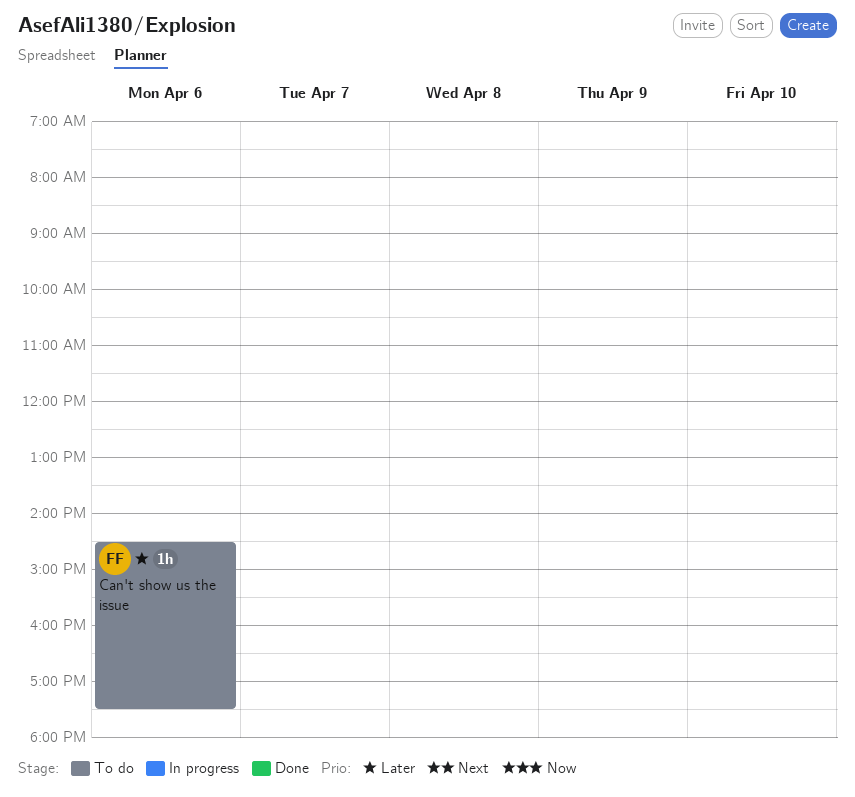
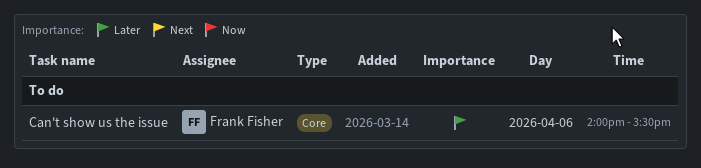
Can't show us the issue, begins: 14:30 -> 14:00
Can't show us the issue, ends: 17:30 -> 15:30

